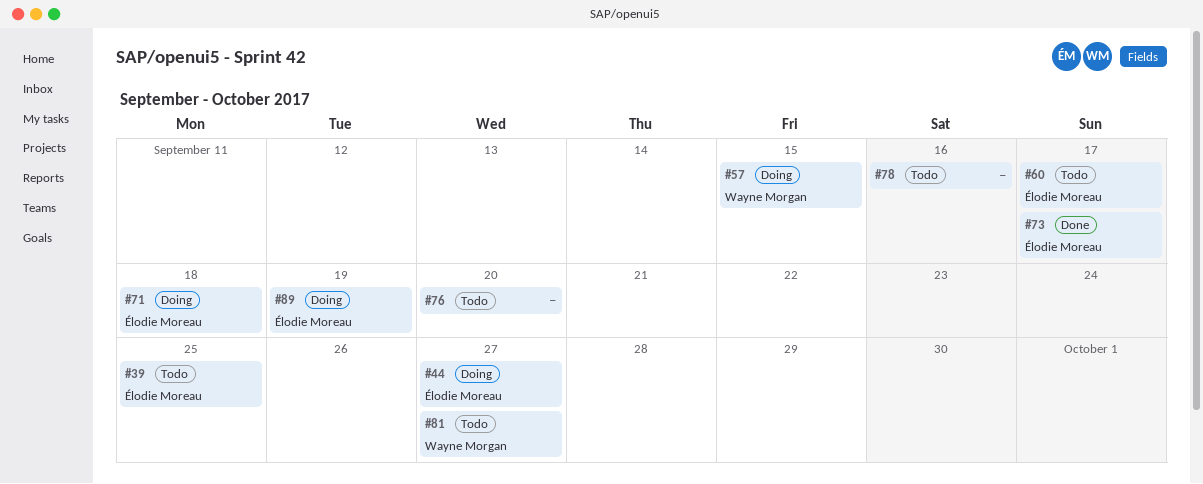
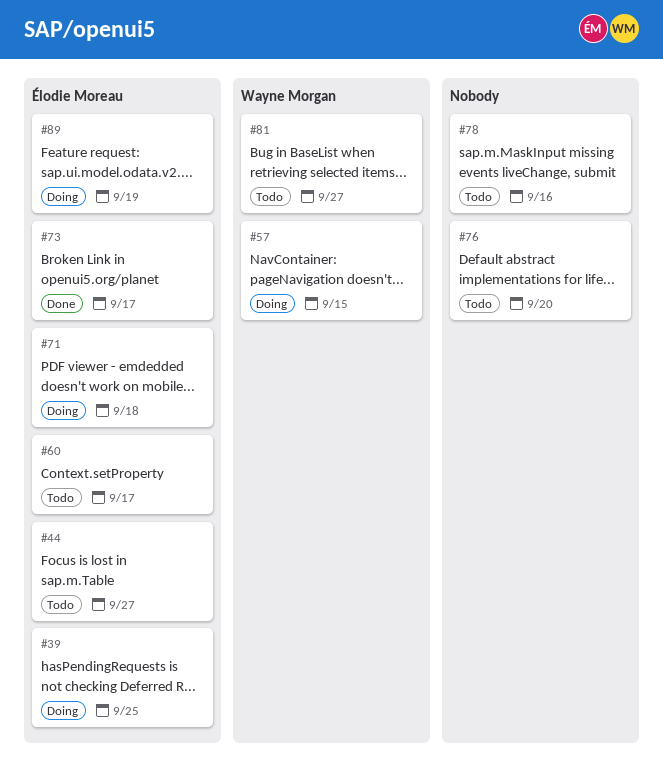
#39, status: Todo -> Doing
#44, status: Doing -> Todo

